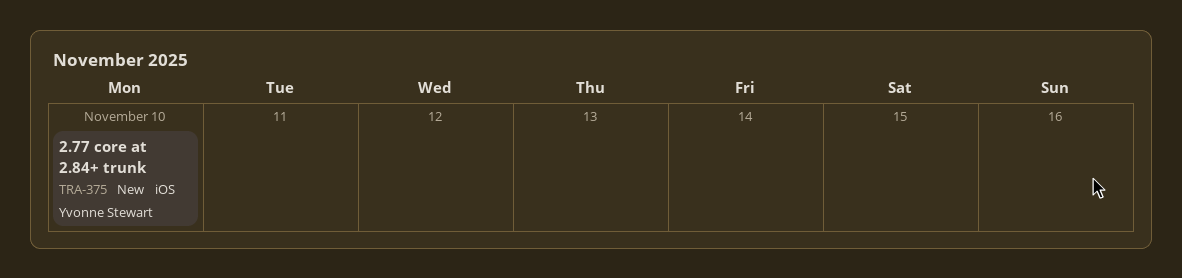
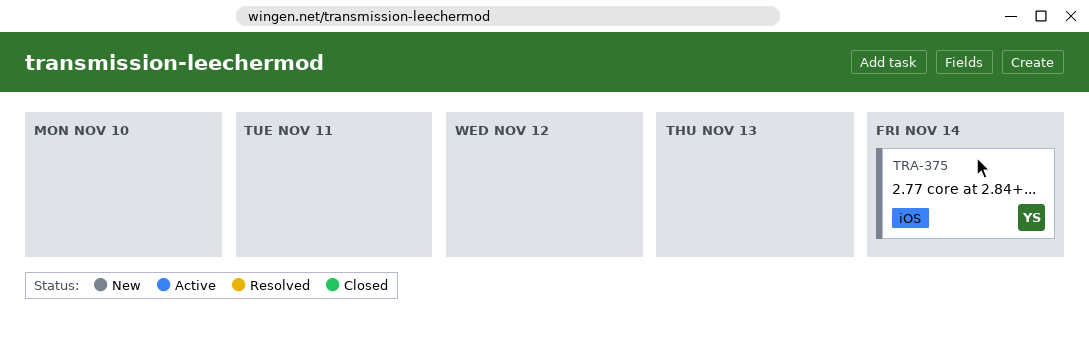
TRA-375, due: Nov 10 -> Nov 14

